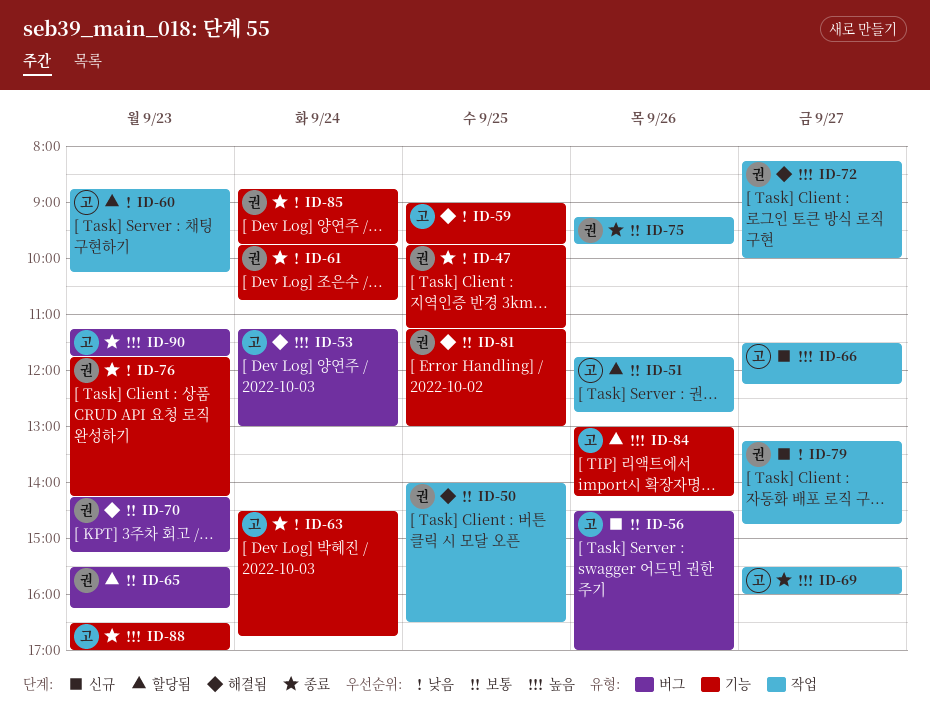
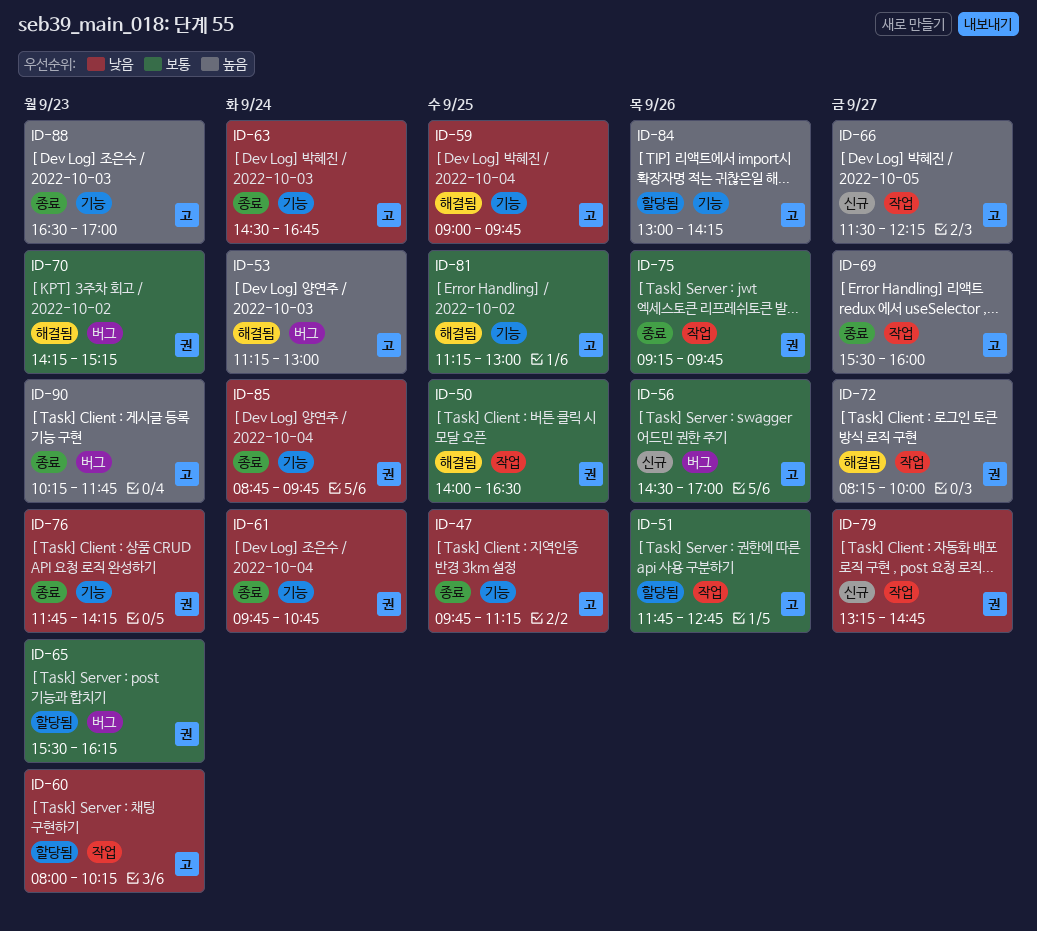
ID-47, owner: 권 -> 고
ID-60, begins: 08:45 -> 08:00
ID-81, owner: 권 -> 고
ID-90, begins: 11:15 -> 10:15

